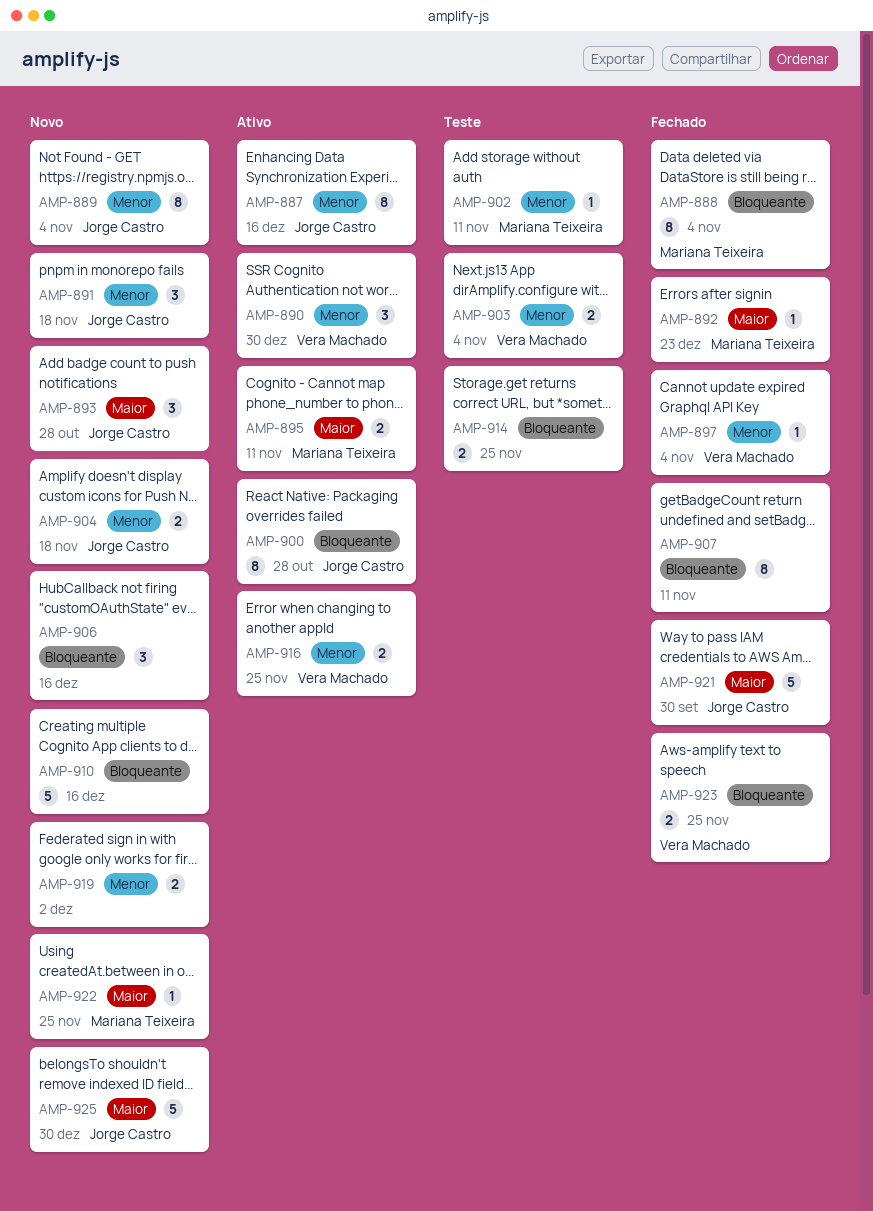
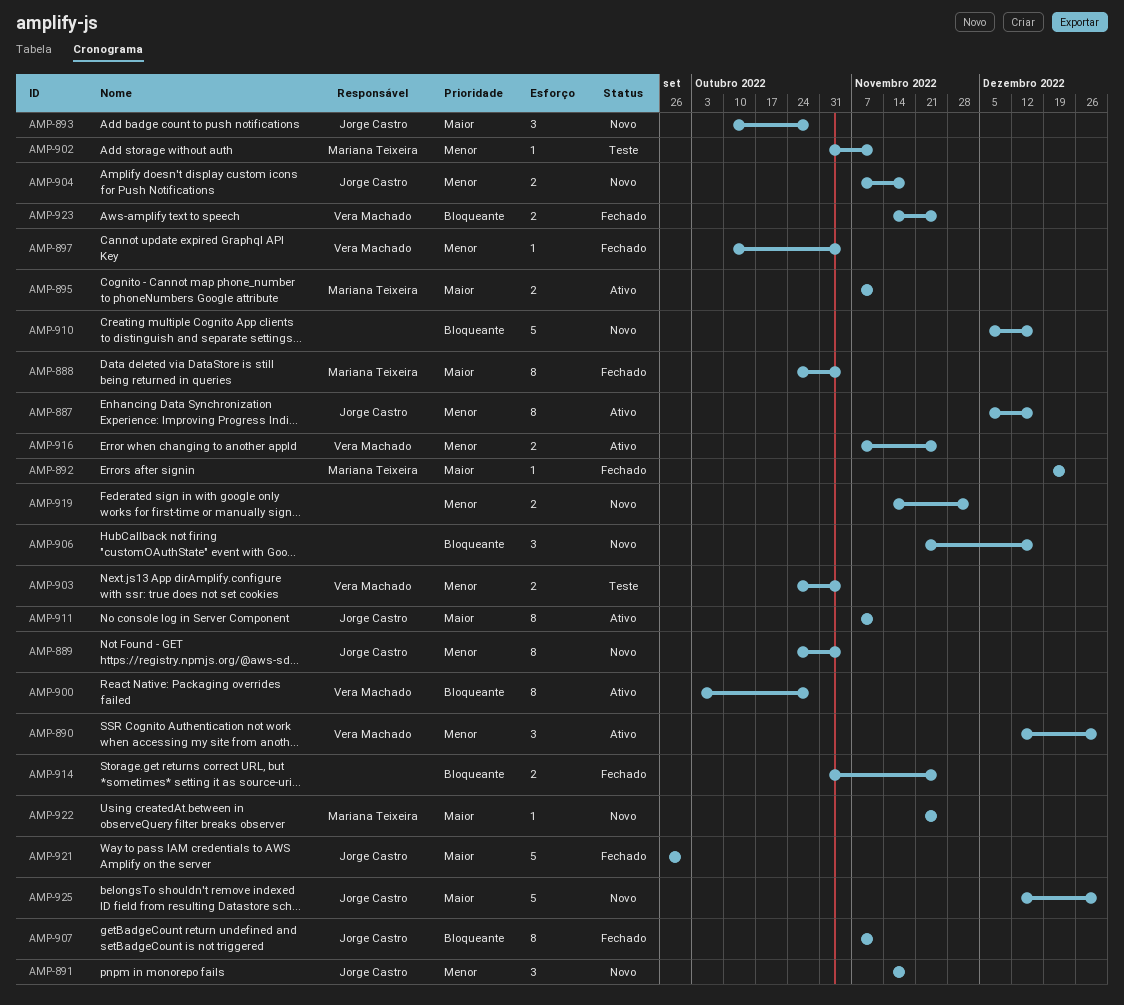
AMP-888, priority: Bloqueante -> Maior
AMP-900, owner: Jorge Castro -> Vera Machado
AMP-907, owner: none -> Jorge Castro
AMP-911: none -> present
AMP-914, status: Teste -> Fechado

